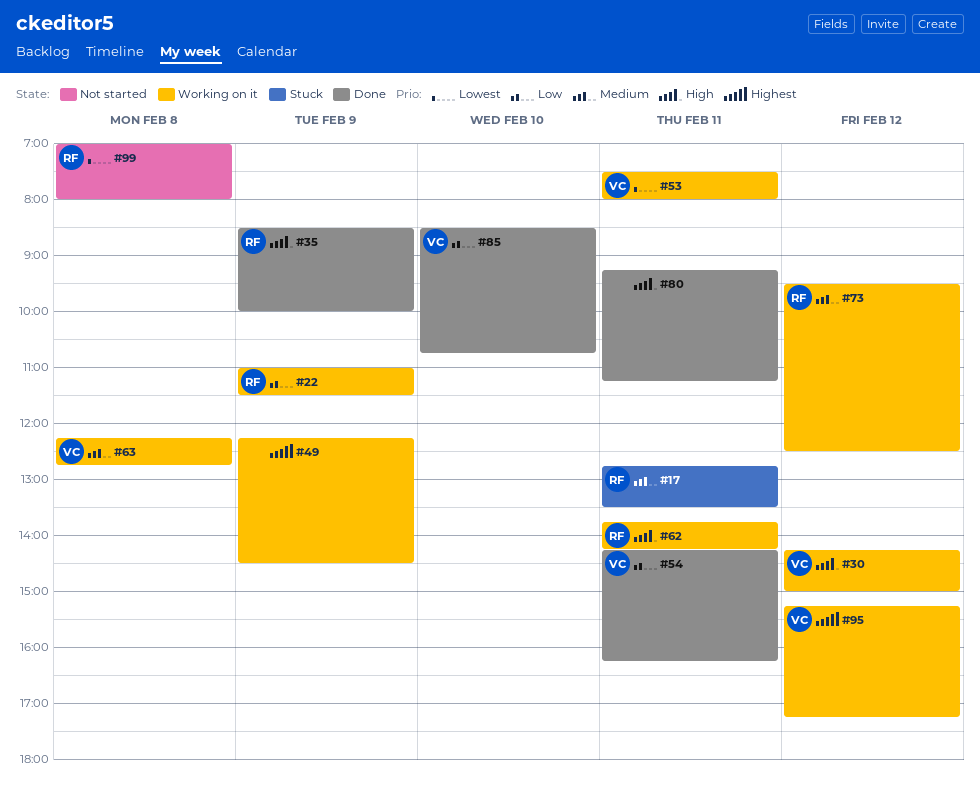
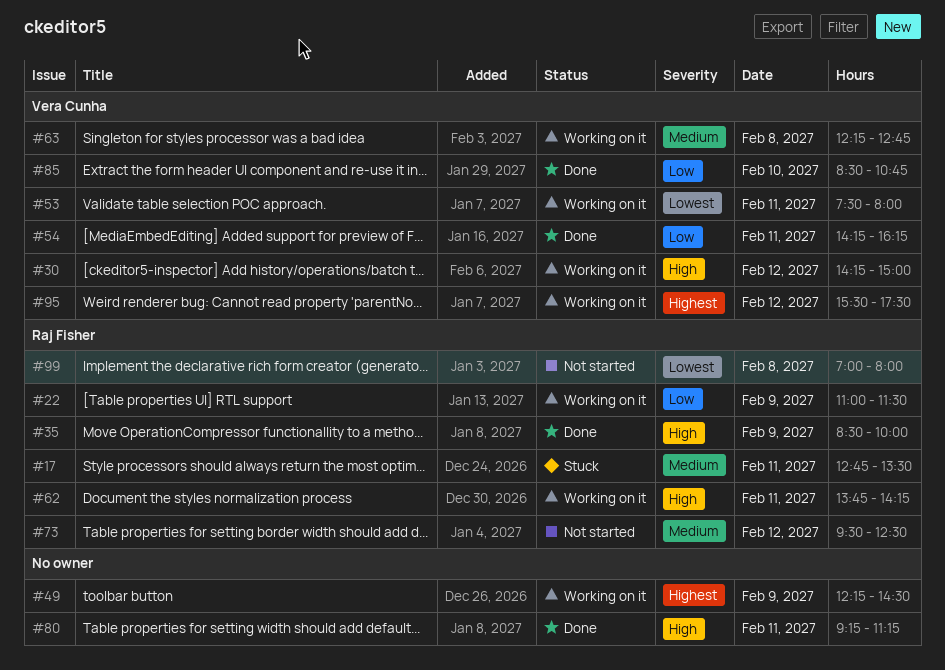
#73, status: Working on it -> Not started
#95, begins: 15:15 -> 15:30
#95, ends: 17:15 -> 17:30

